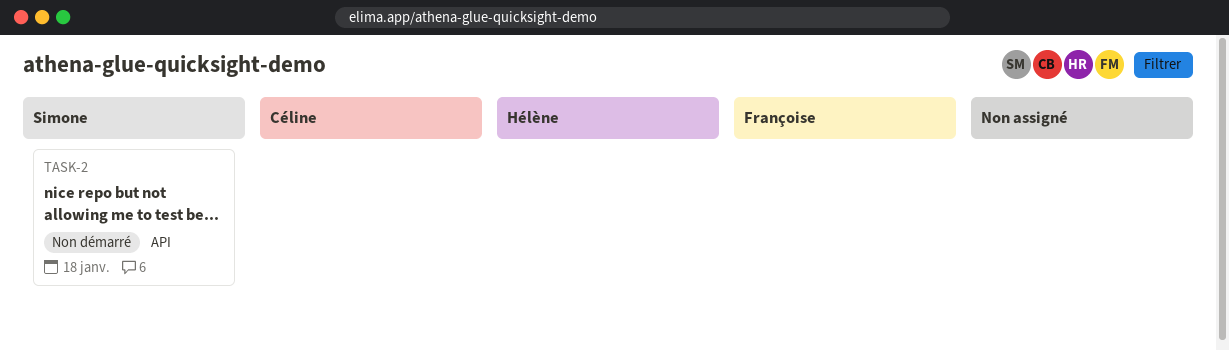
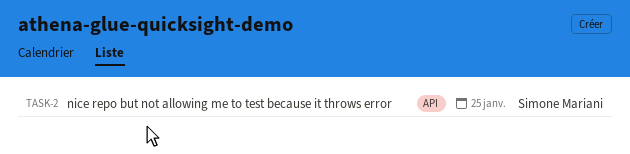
TASK-2, due: Jan 18 -> Jan 25

